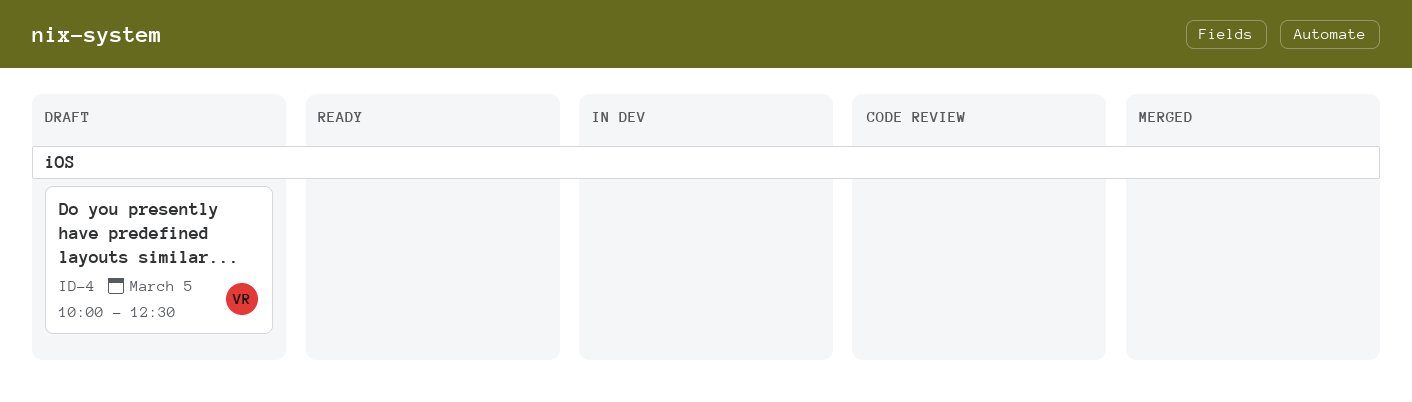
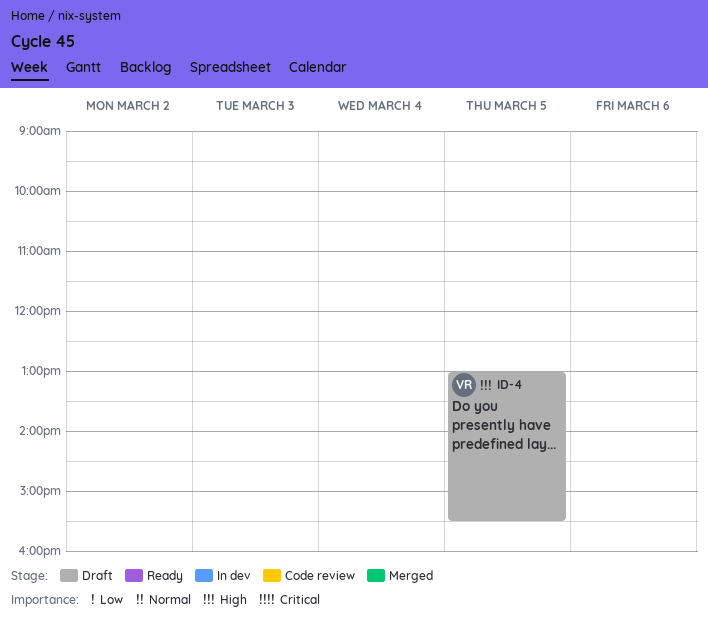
ID-4, begins: 10:00 -> 13:00
ID-4, ends: 12:30 -> 15:30

